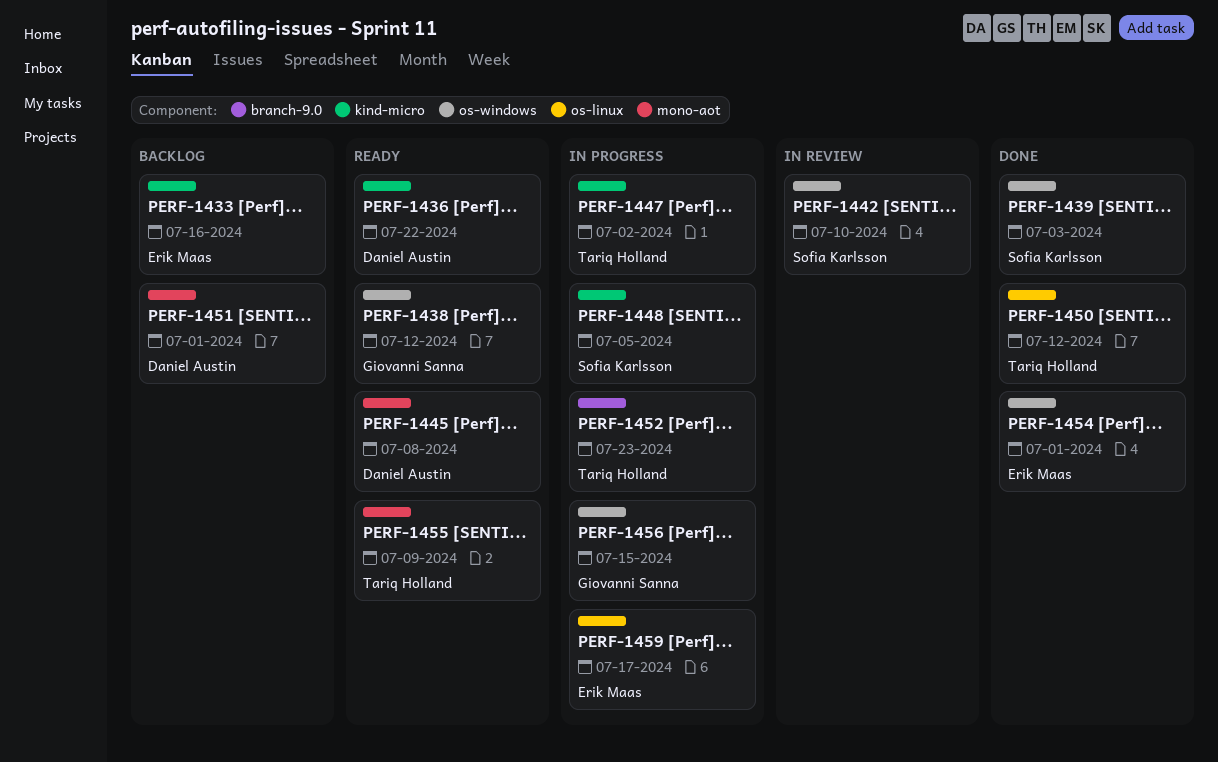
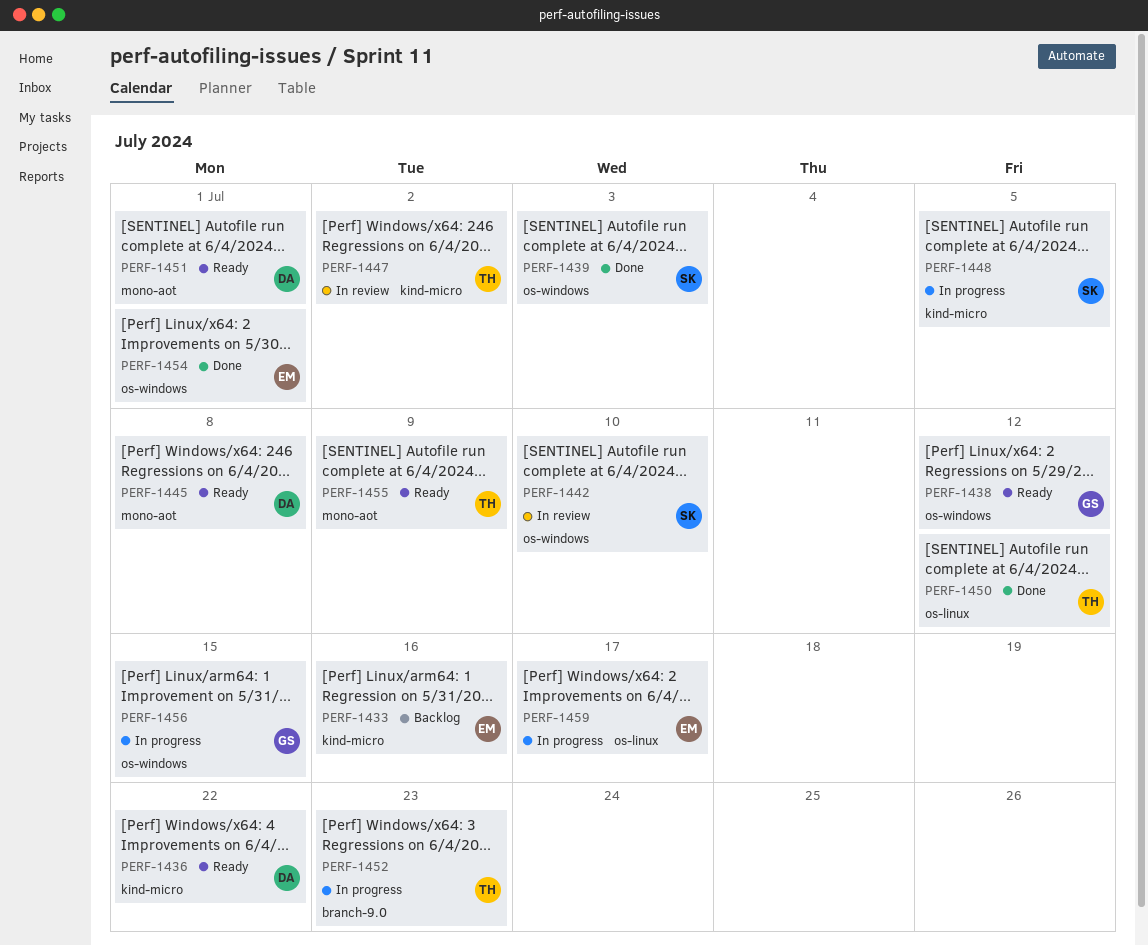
PERF-1447, status: In progress -> In review
PERF-1451, status: Backlog -> Ready

